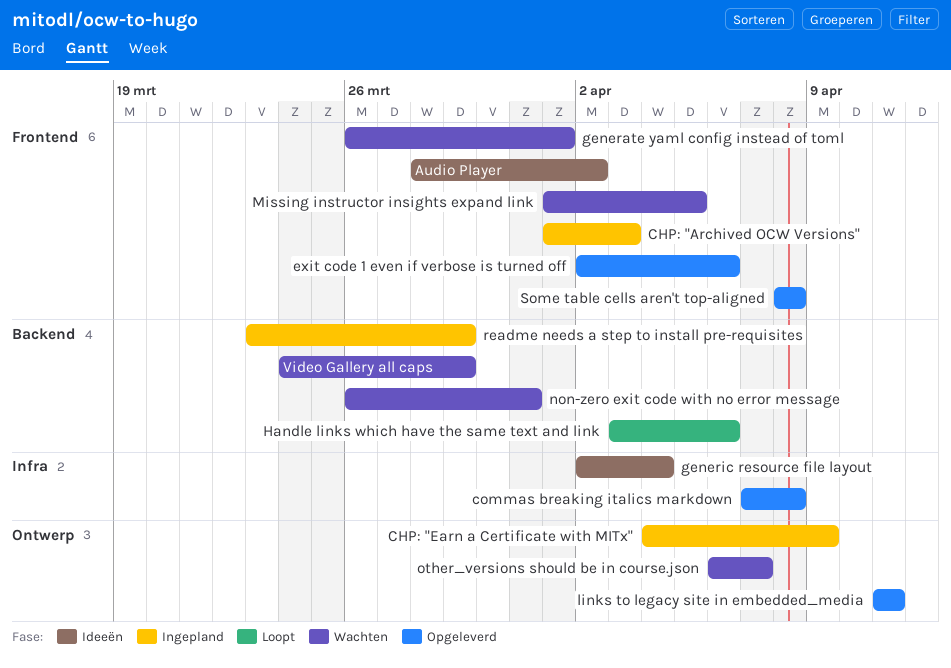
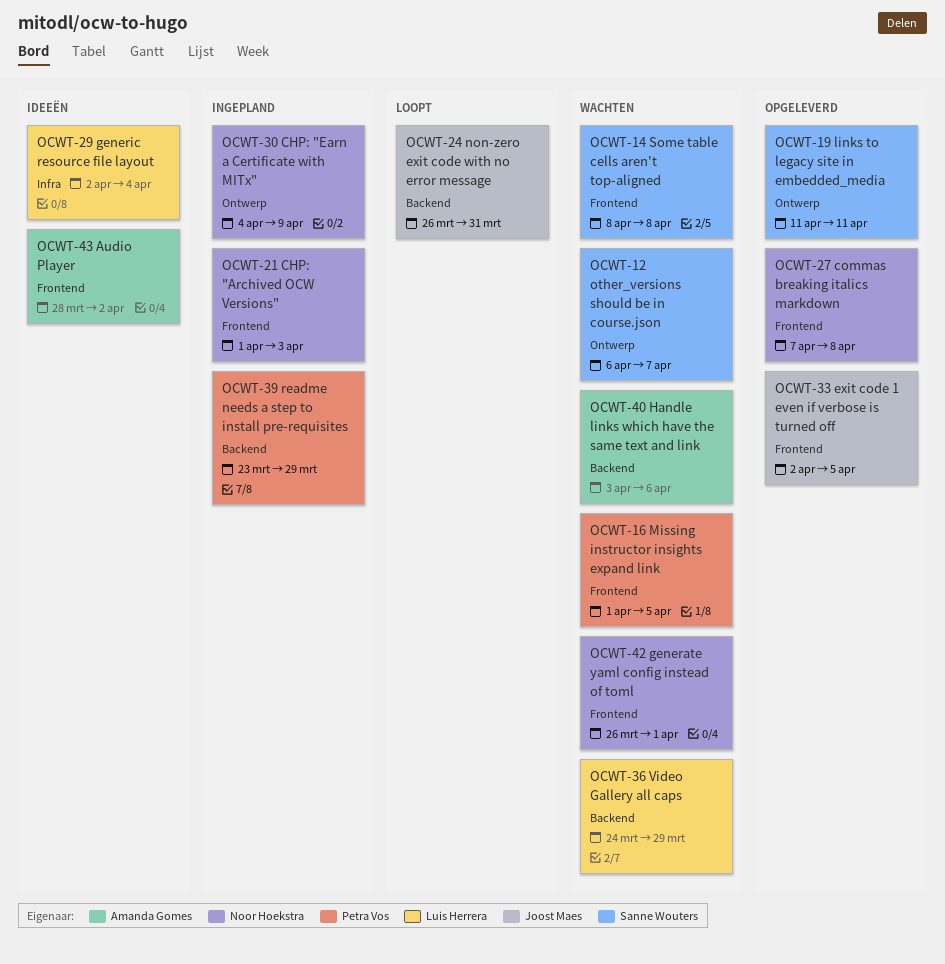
commas breaking italics markdown, label: Infra -> Frontend
exit code 1 even if verbose is turned off, due: Apr 6 -> Apr 5
Handle links which have the same text and link, status: Loopt -> Wachten
non-zero exit code with no error message, status: Wachten -> Loopt
Some table cells aren't top-aligned, status: Opgeleverd -> Wachten

